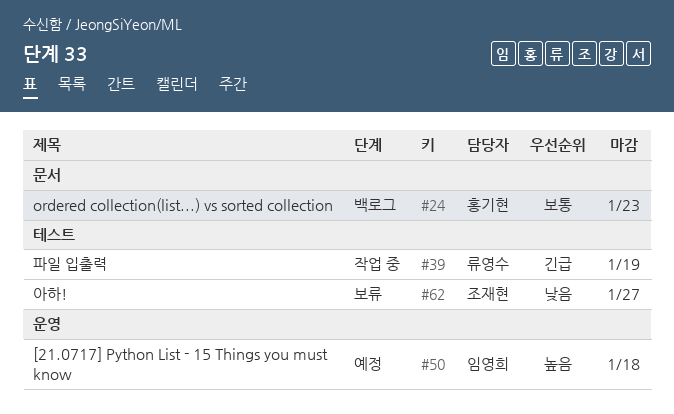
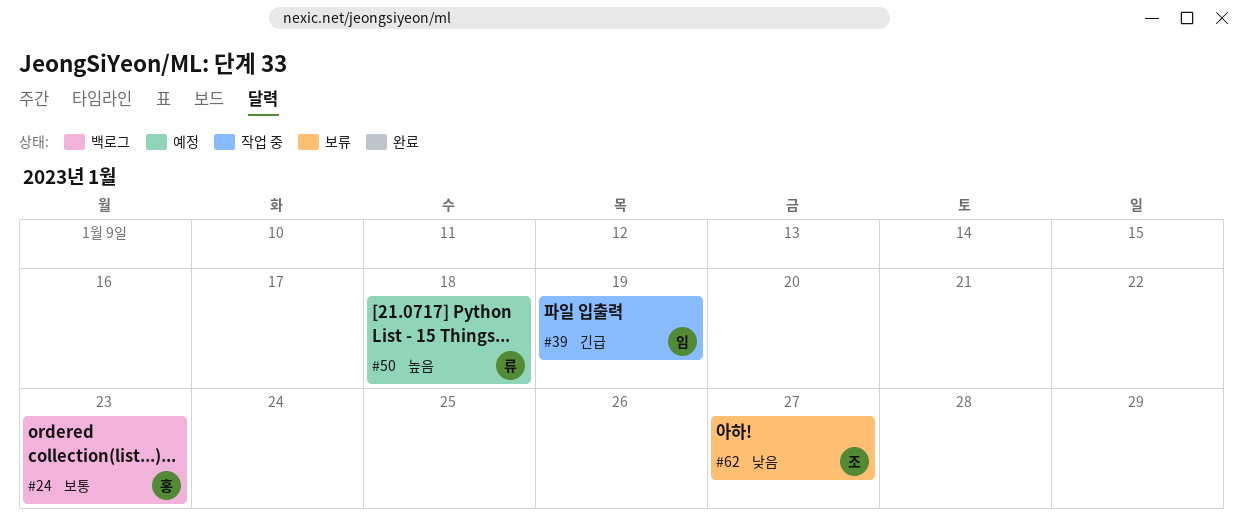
#39, owner: 류영수 -> 임영희
#50, owner: 임영희 -> 류영수

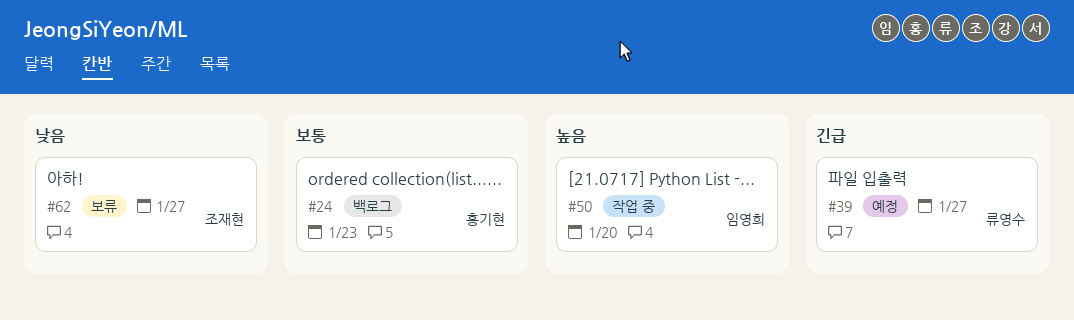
#39, status: 작업 중 -> 예정
#39, owner: 임영희 -> 류영수
#39, due: Jan 19 -> Jan 27
#50, status: 예정 -> 작업 중
#50, owner: 류영수 -> 임영희
#50, due: Jan 18 -> Jan 20

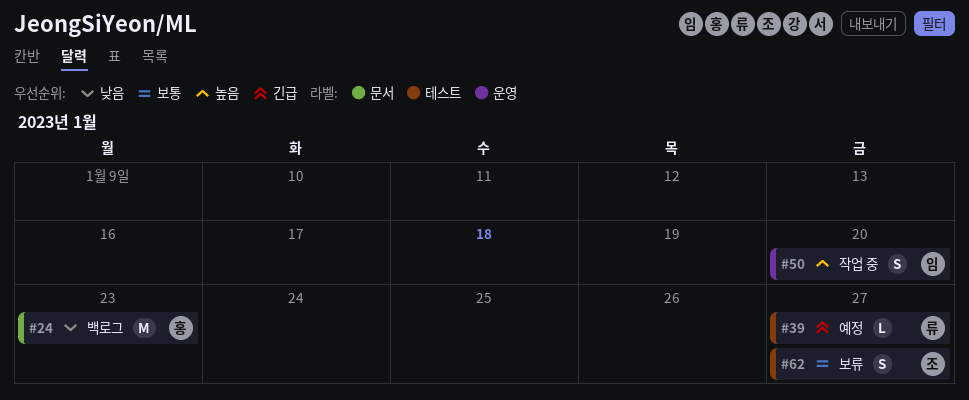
#24, priority: 보통 -> 낮음
#62, priority: 낮음 -> 보통

